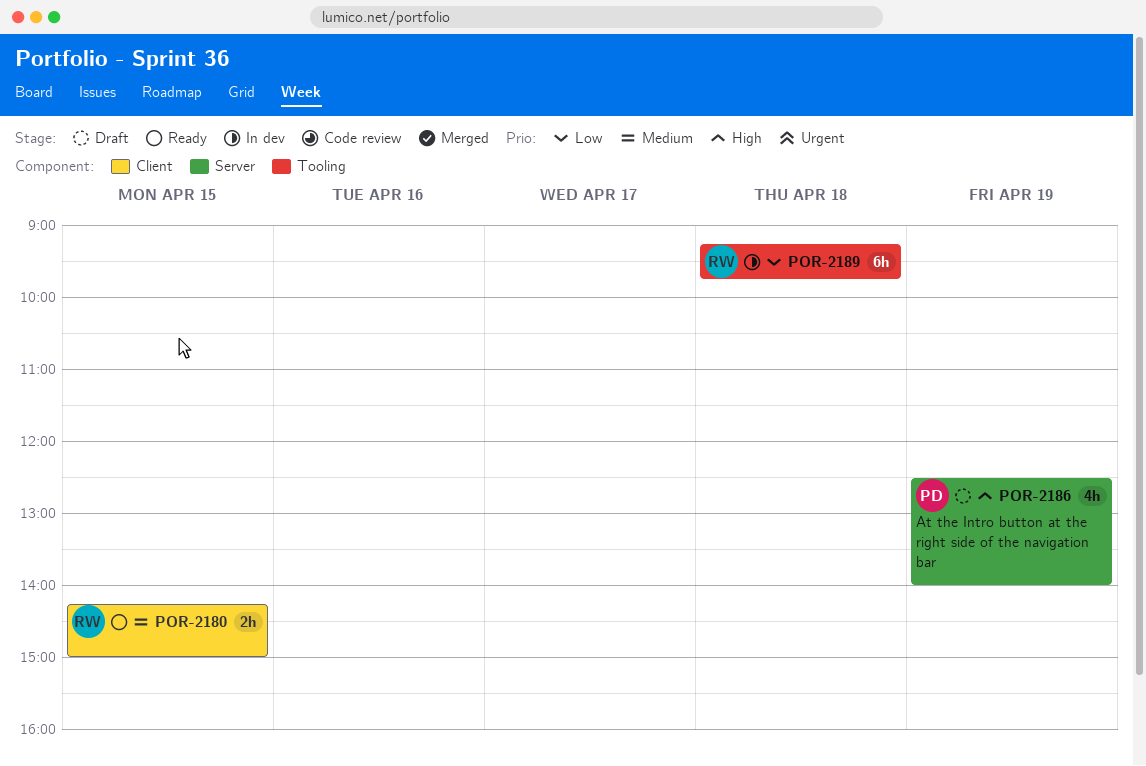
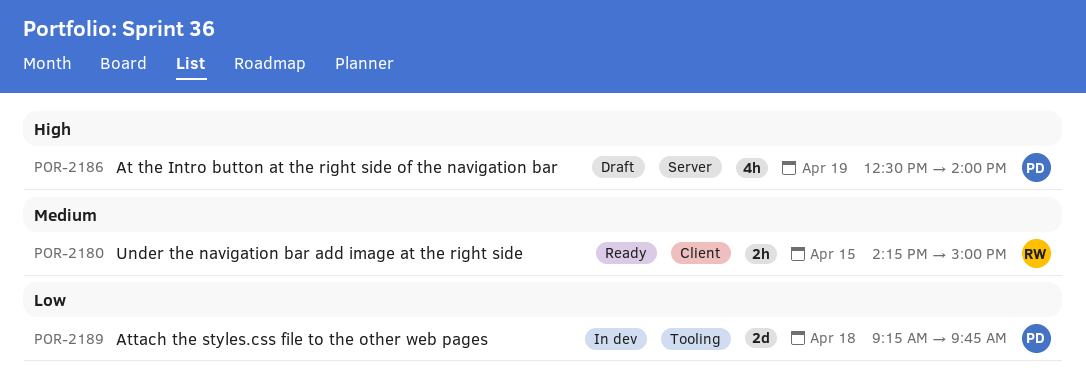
POR-2189, owner: RW -> PD
POR-2189, estimate: 6h -> 2d

